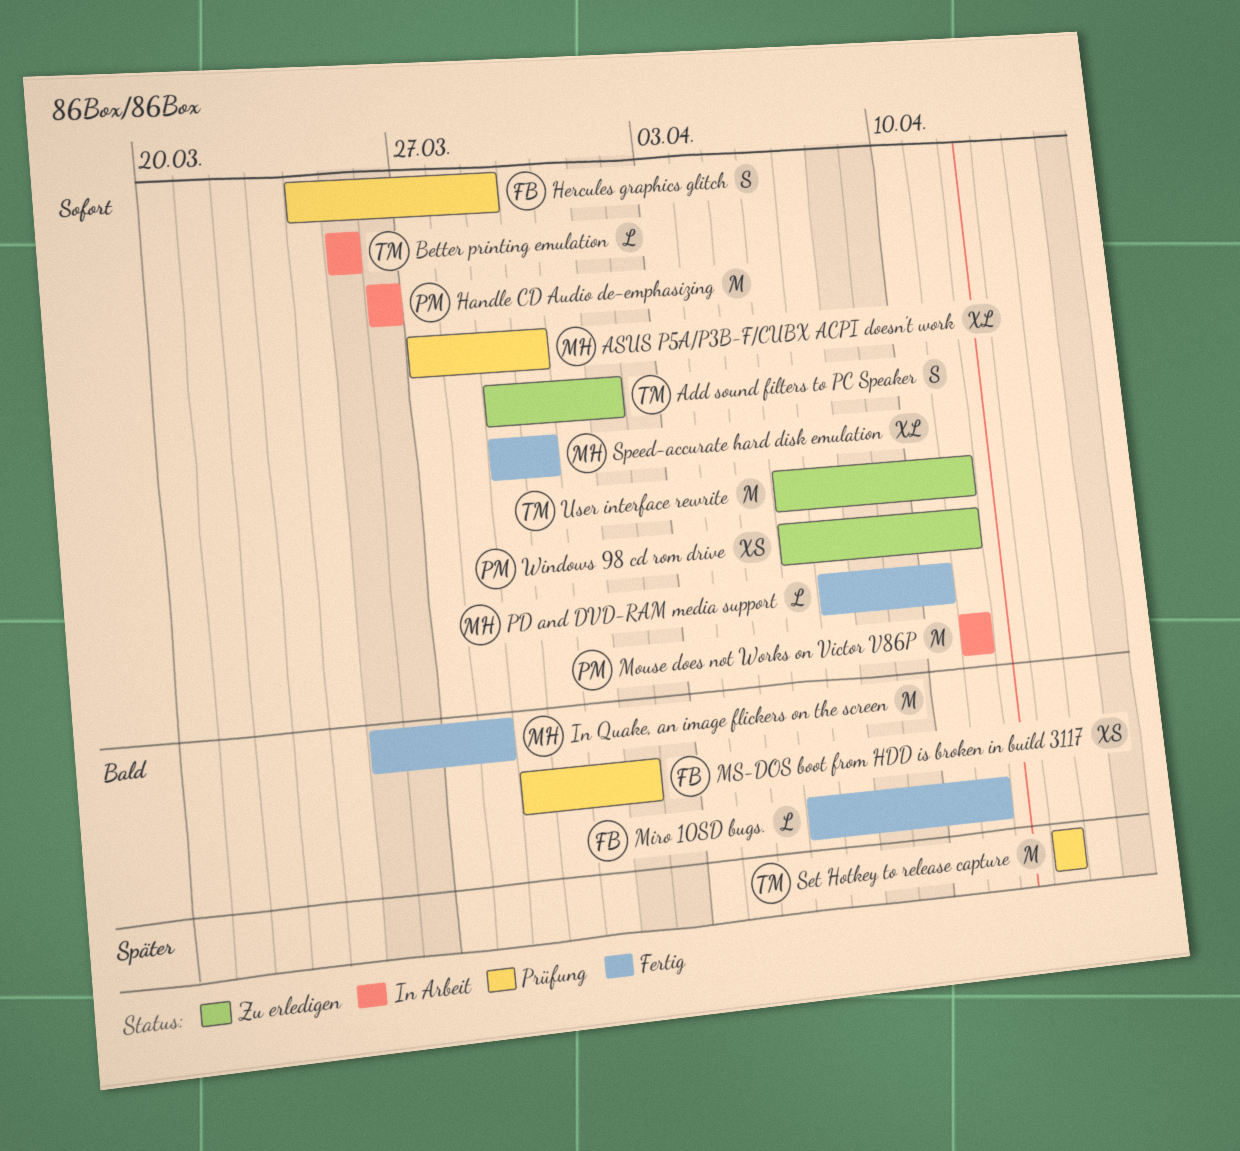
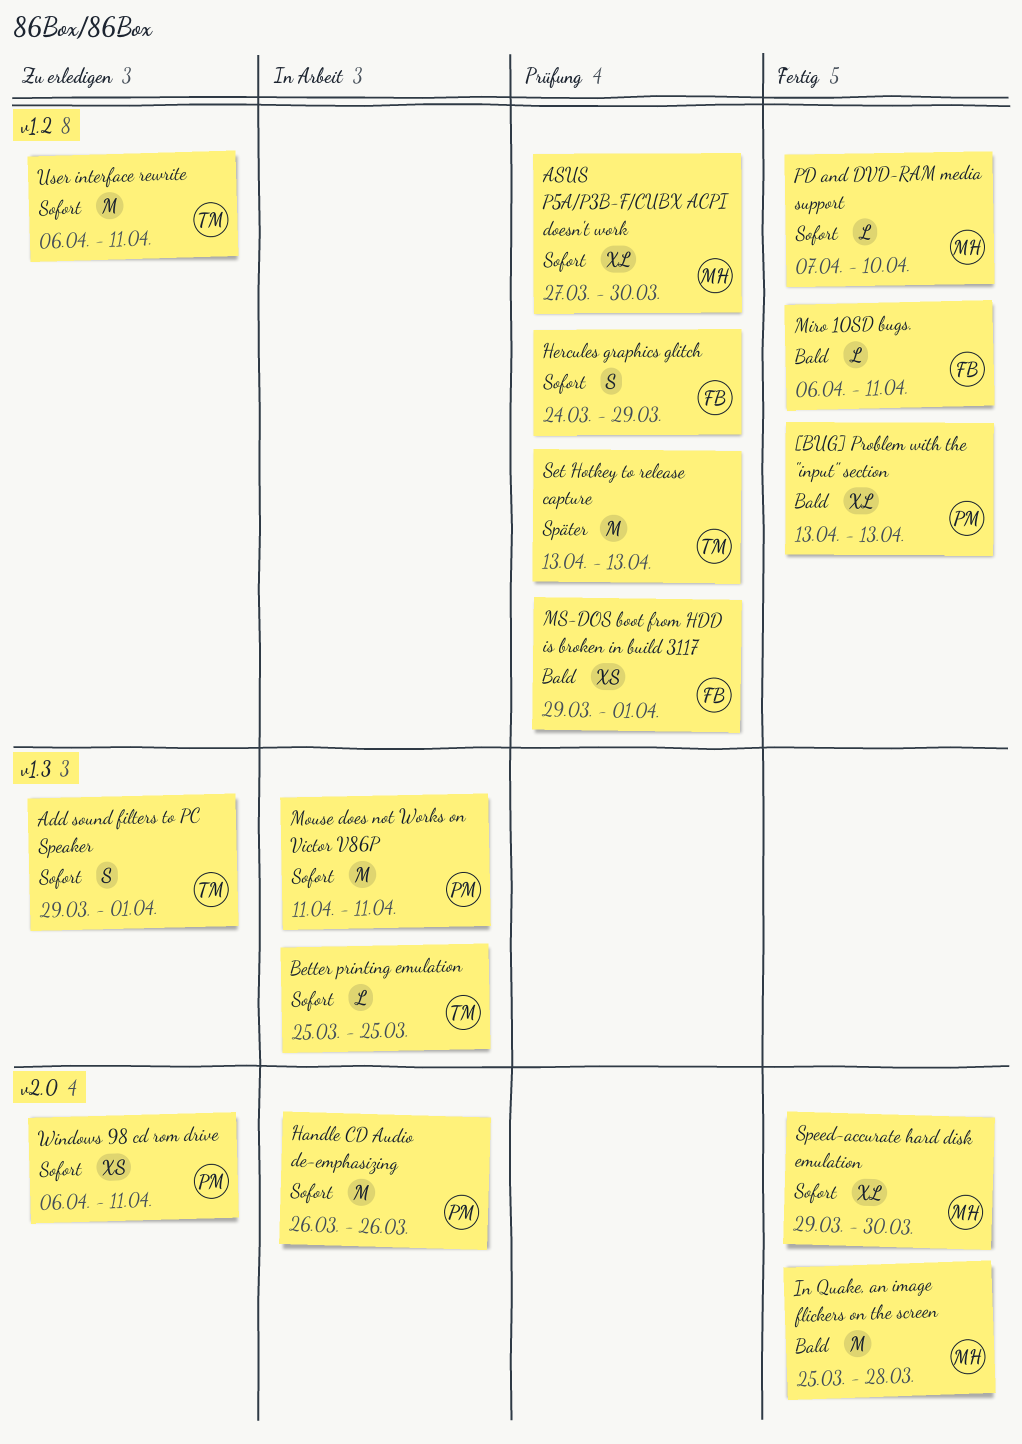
[BUG] Problem with the "input" section: none -> present

